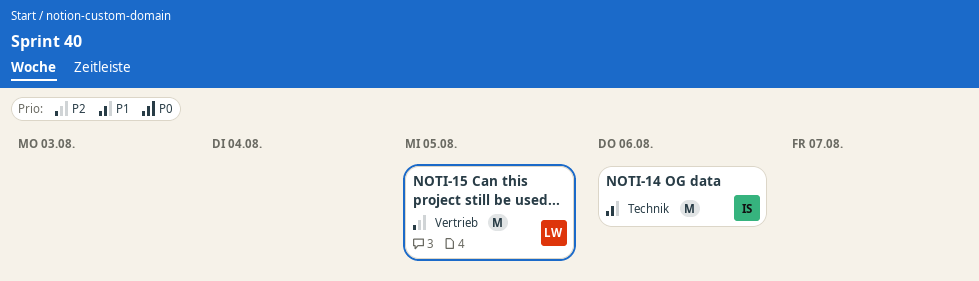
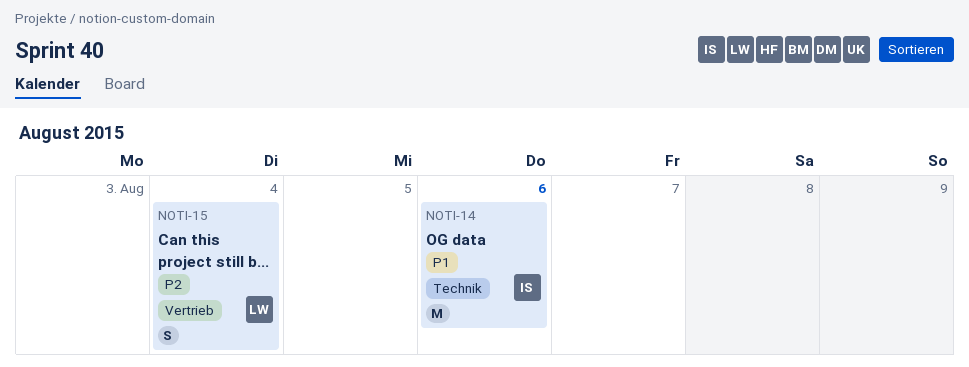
NOTI-15, estimate: M -> S
NOTI-15, due: Aug 5 -> Aug 4

